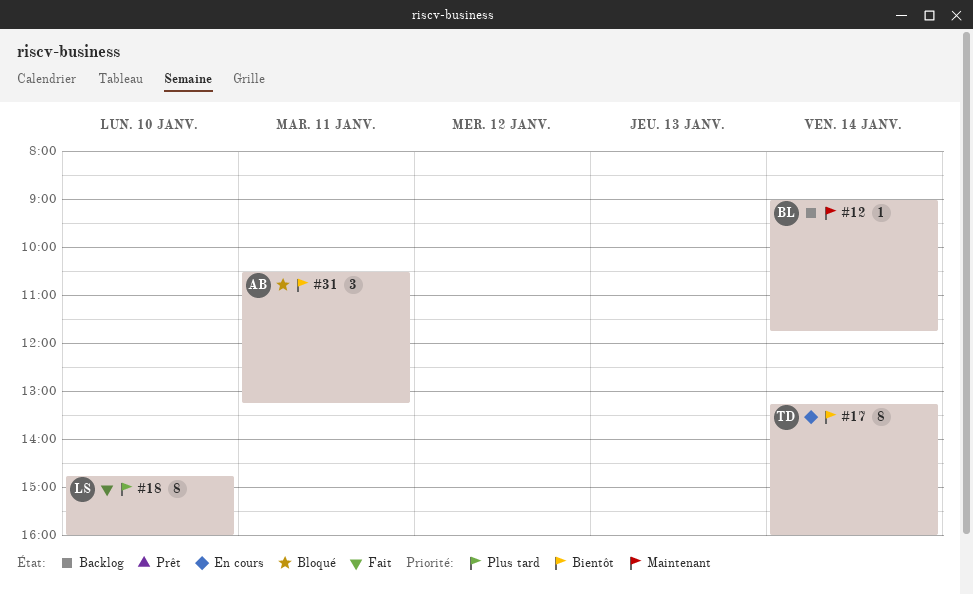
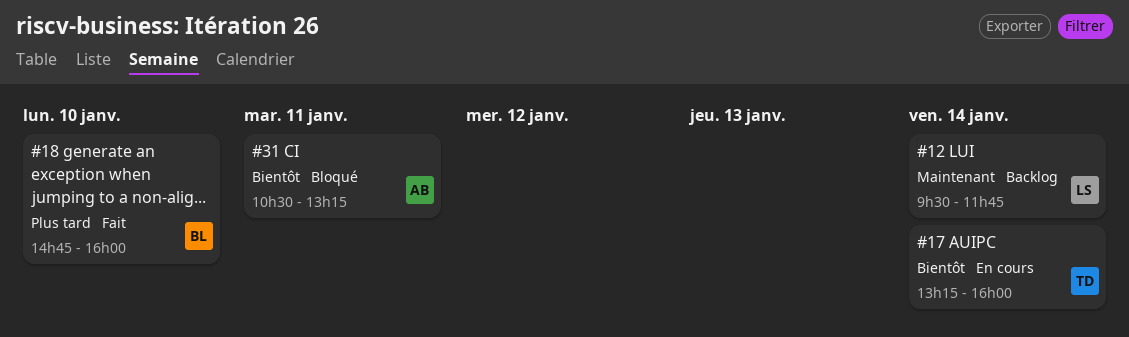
#12, owner: BL -> LS
#12, begins: 09:00 -> 09:30
#18, owner: LS -> BL

